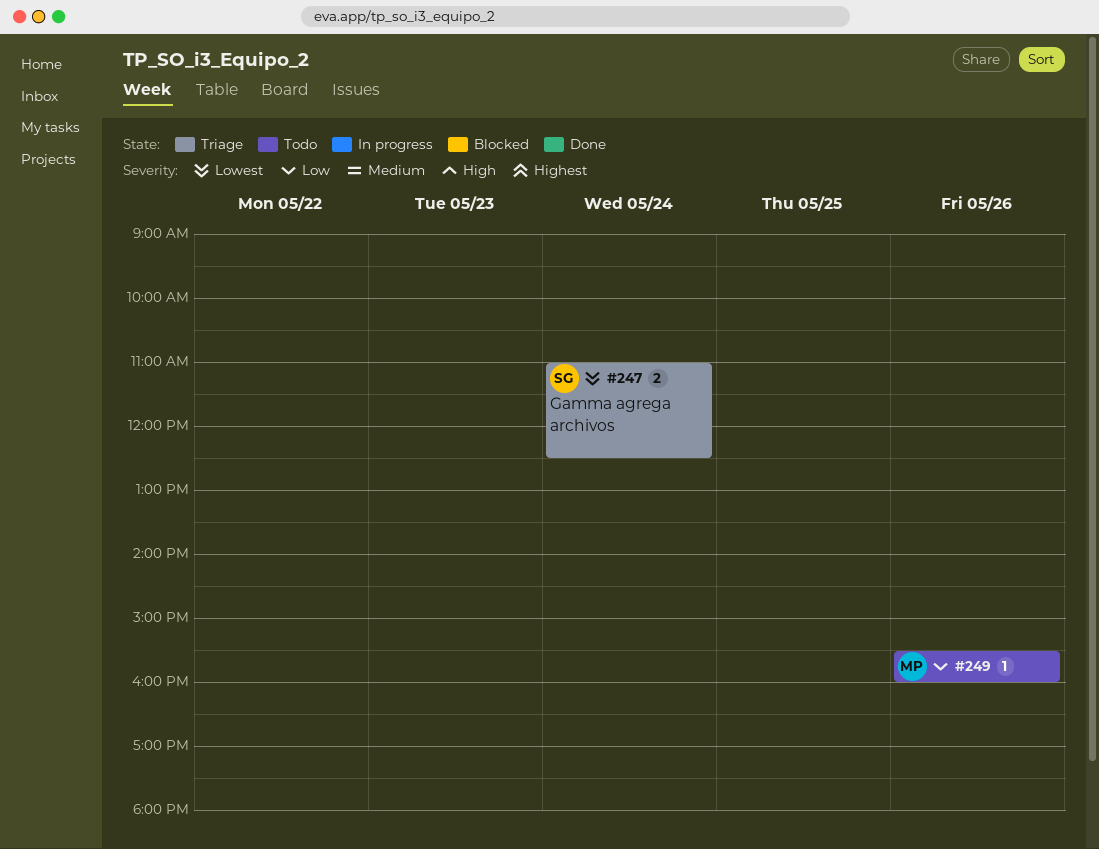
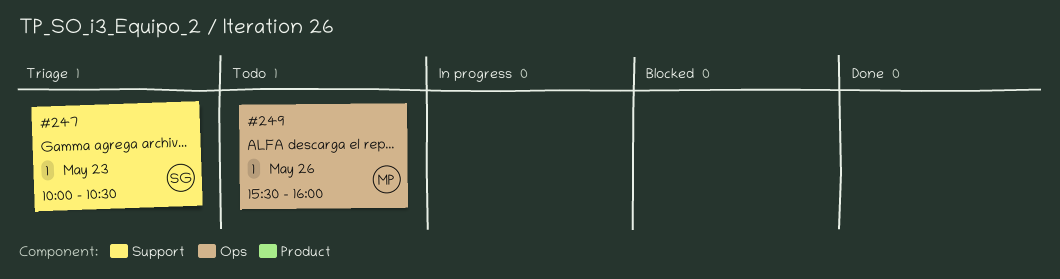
#247, estimate: 2 -> 1
#247, day: May 24 -> May 23
#247, begins: 11:00 -> 10:00
#247, ends: 12:30 -> 10:30

